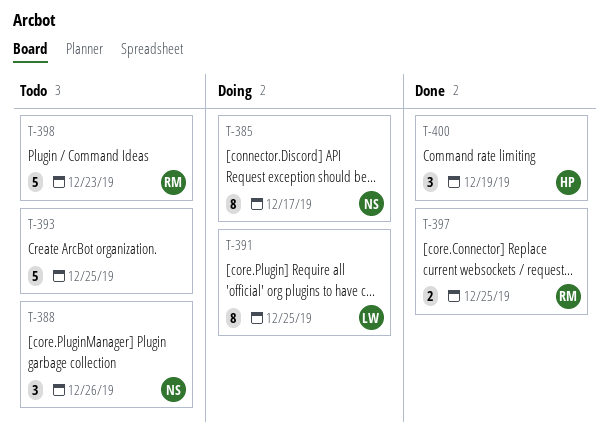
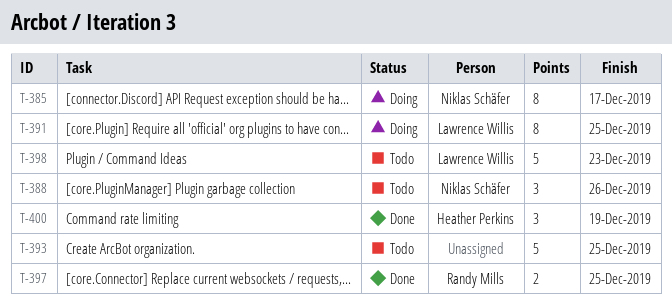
T-398, owner: Randy Mills -> Lawrence Willis

